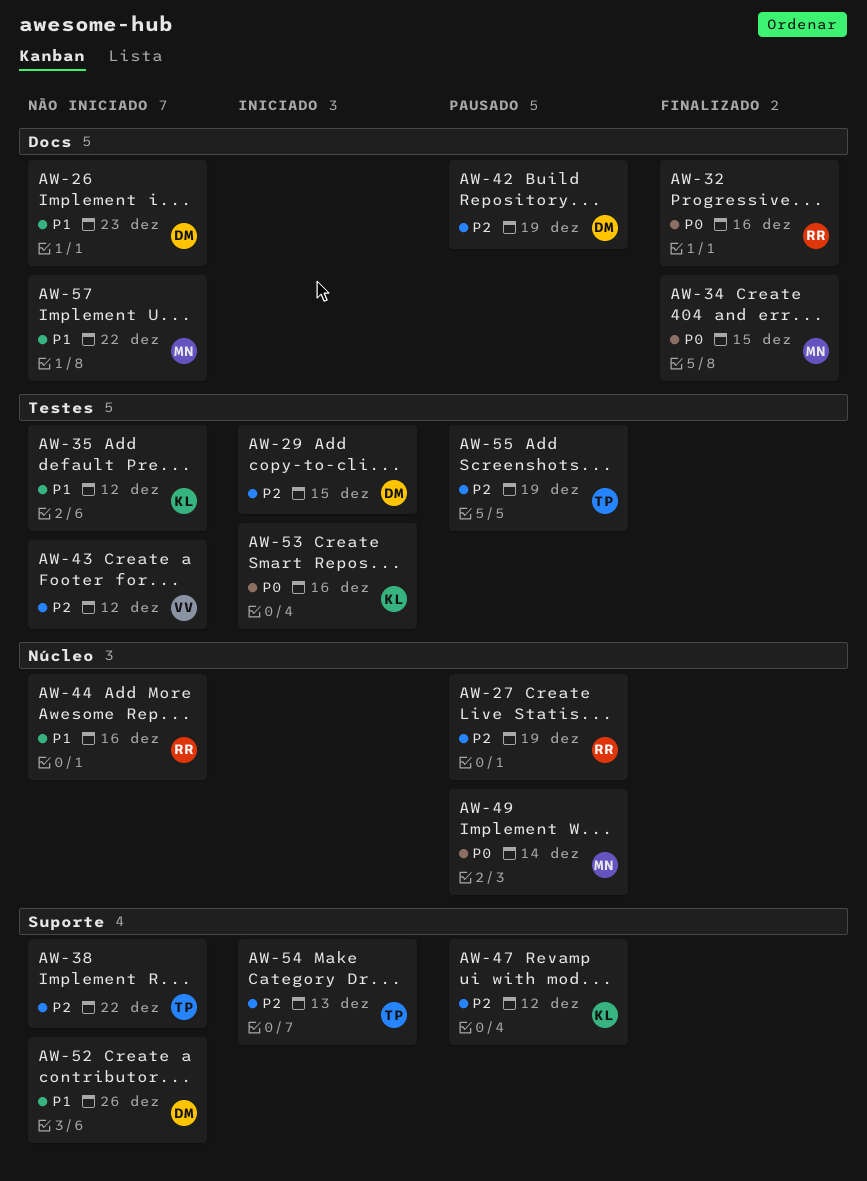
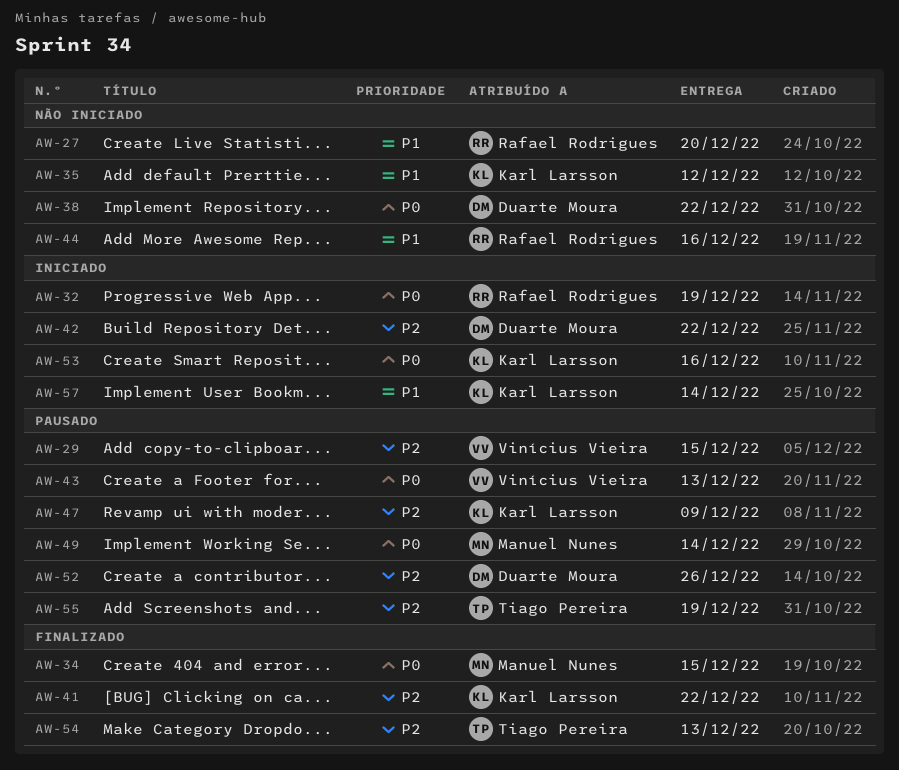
AW-26: present -> none
AW-27, status: Pausado -> Não iniciado
AW-27, priority: P2 -> P1
AW-27, due: Dec 19 -> Dec 20
AW-29, status: Iniciado -> Pausado
AW-29, owner: Duarte Moura -> Vinícius Vieira
AW-32, status: Finalizado -> Iniciado
AW-32, due: Dec 16 -> Dec 19
AW-38, owner: Tiago Pereira -> Duarte Moura
AW-38, priority: P2 -> P0
AW-41: none -> present
AW-42, status: Pausado -> Iniciado
AW-42, due: Dec 19 -> Dec 22
AW-43, status: Não iniciado -> Pausado
AW-43, priority: P2 -> P0
AW-43, due: Dec 12 -> Dec 13
AW-47, due: Dec 12 -> Dec 9
AW-52, status: Não iniciado -> Pausado
AW-52, priority: P1 -> P2
AW-54, status: Iniciado -> Finalizado
AW-57, status: Não iniciado -> Iniciado
AW-57, owner: Manuel Nunes -> Karl Larsson
AW-57, due: Dec 22 -> Dec 14

